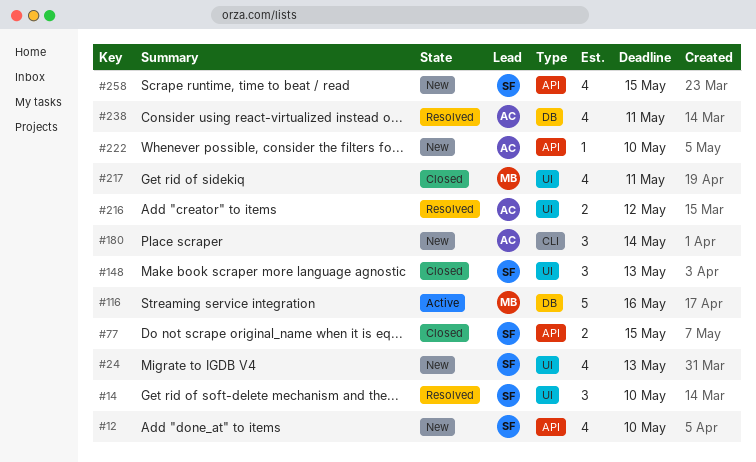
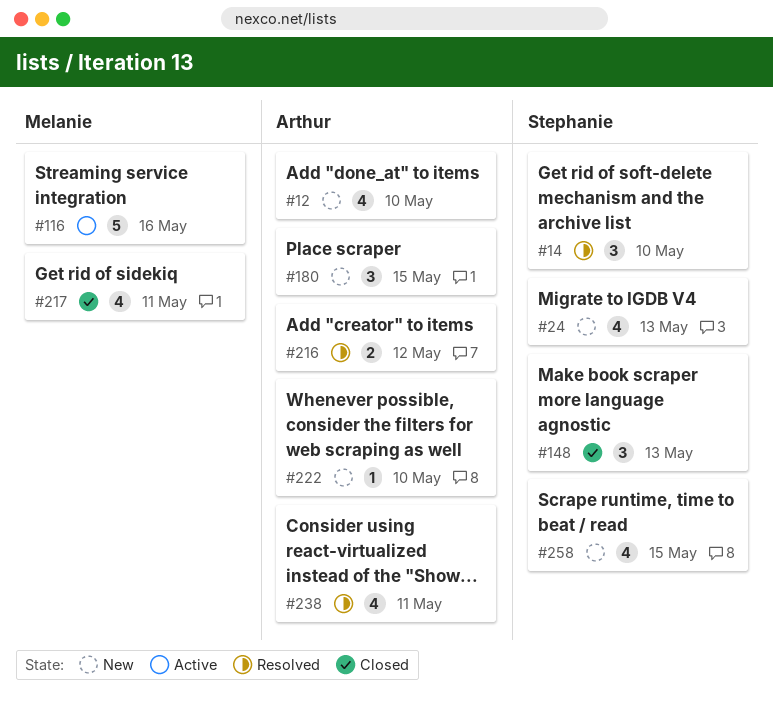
#12, owner: Stephanie -> Arthur
#77: present -> none
#180, due: May 14 -> May 15

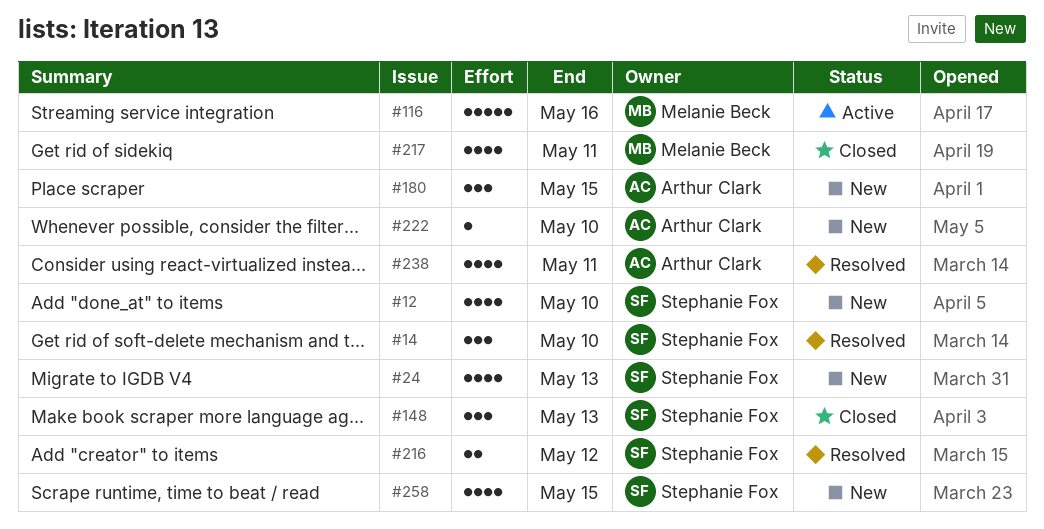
#12, owner: Arthur Clark -> Stephanie Fox
#216, owner: Arthur Clark -> Stephanie Fox

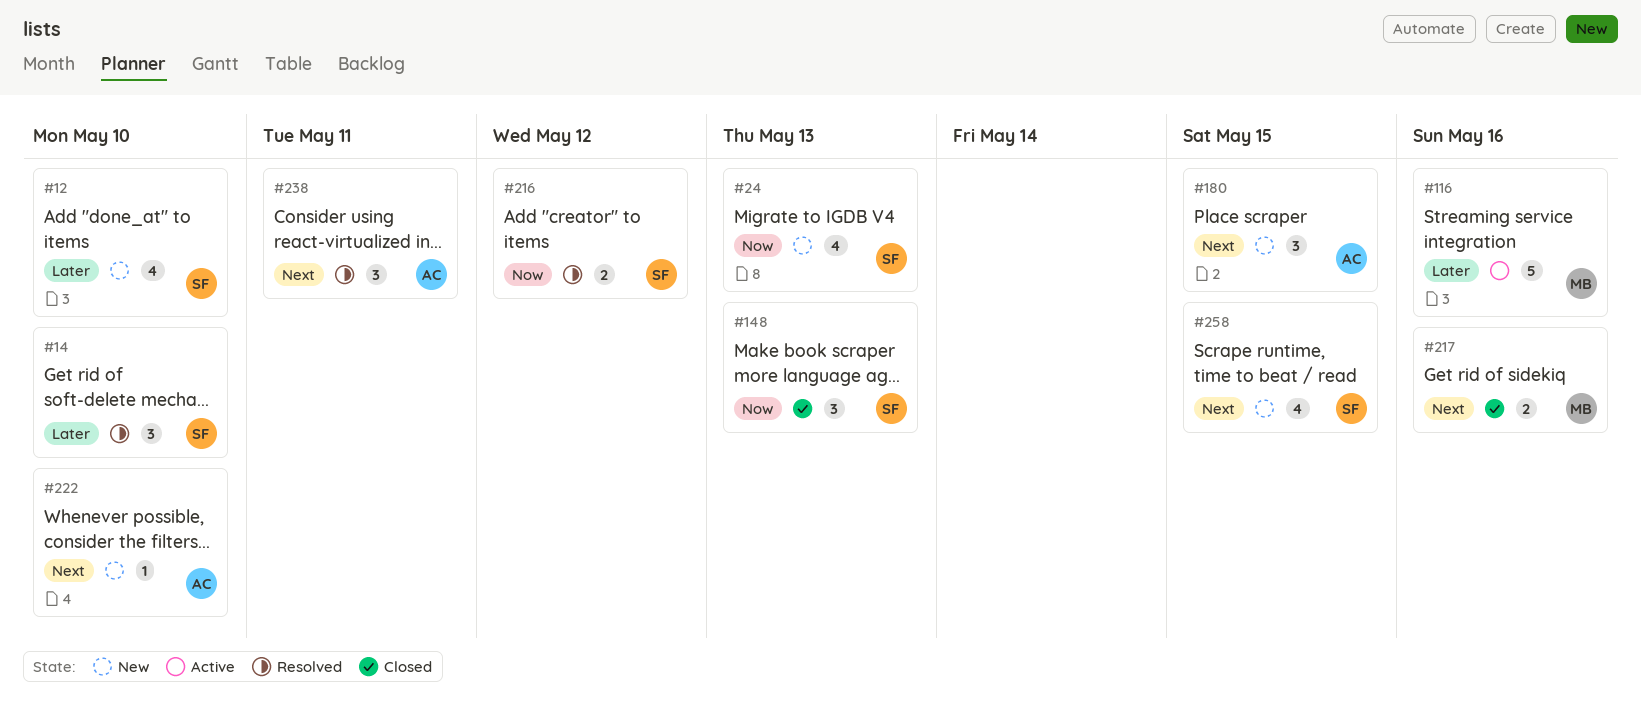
#217, estimate: 4 -> 2
#217, due: May 11 -> May 16
#238, estimate: 4 -> 3

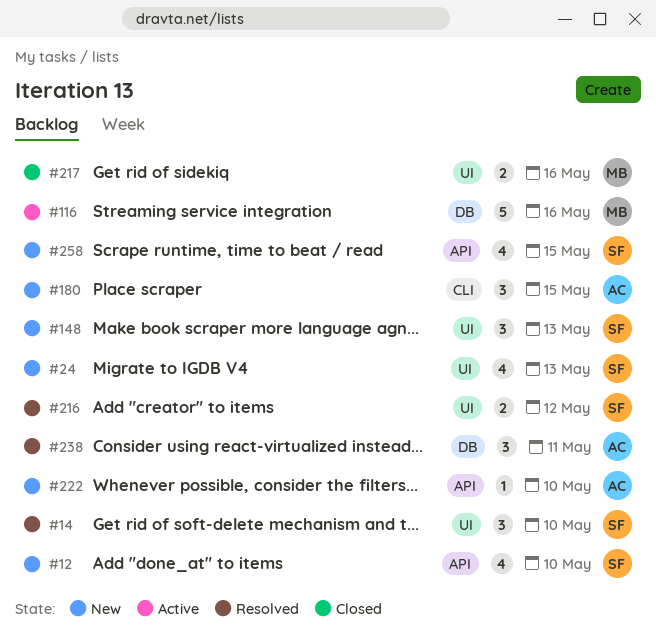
#148, status: Closed -> New

